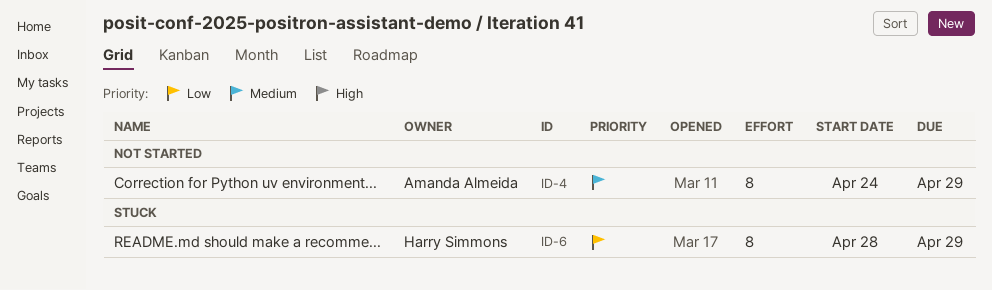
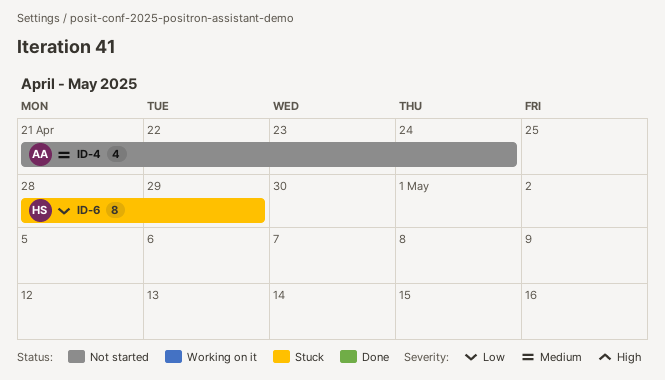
ID-4, estimate: 8 -> 4
ID-4, start: Apr 24 -> Apr 21
ID-4, due: Apr 29 -> Apr 24

